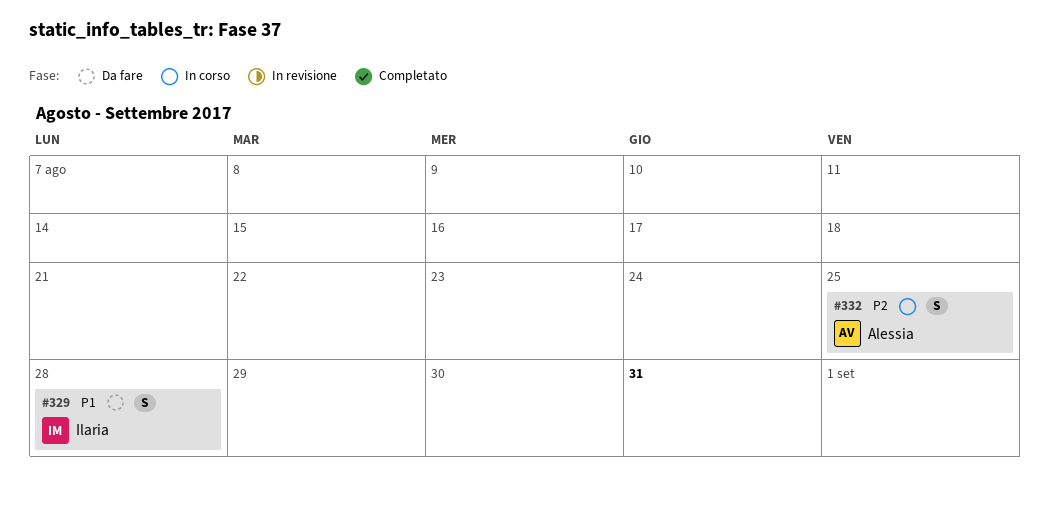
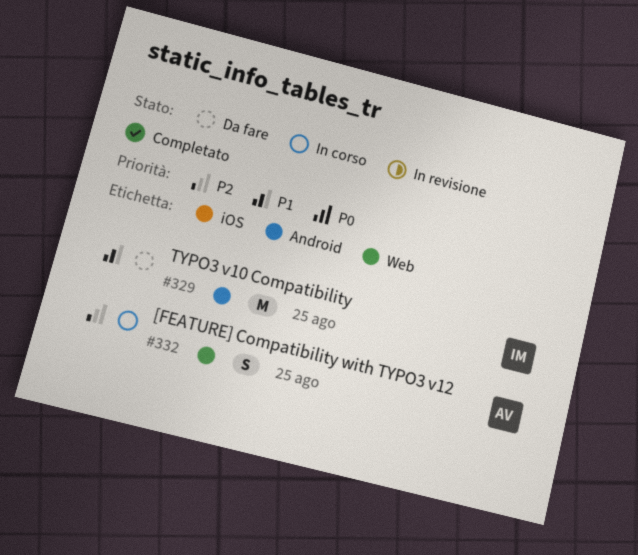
#329, estimate: S -> M
#329, due: Aug 28 -> Aug 25

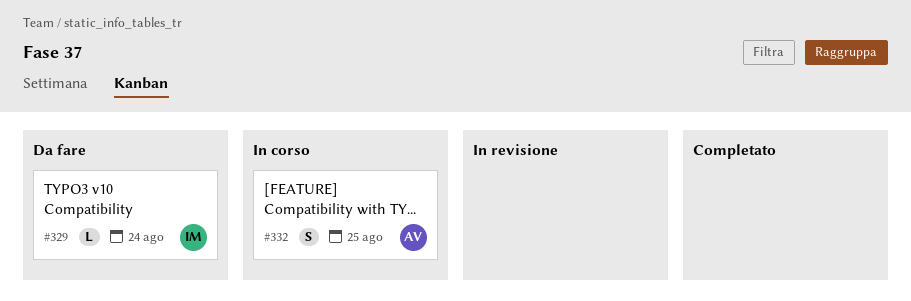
#329, estimate: M -> L
#329, due: Aug 25 -> Aug 24

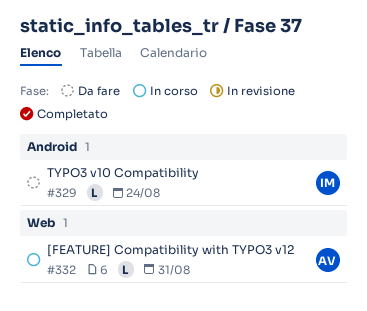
#332, estimate: S -> L
#332, due: Aug 25 -> Aug 31

